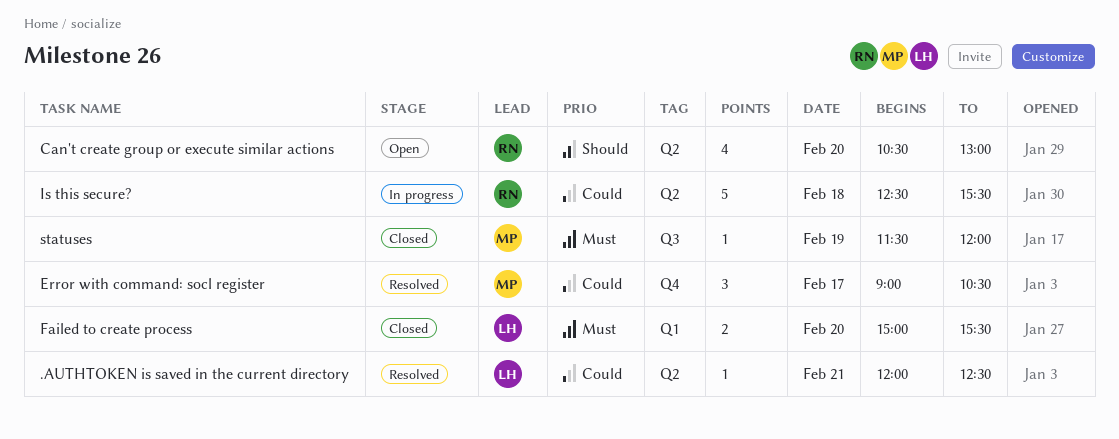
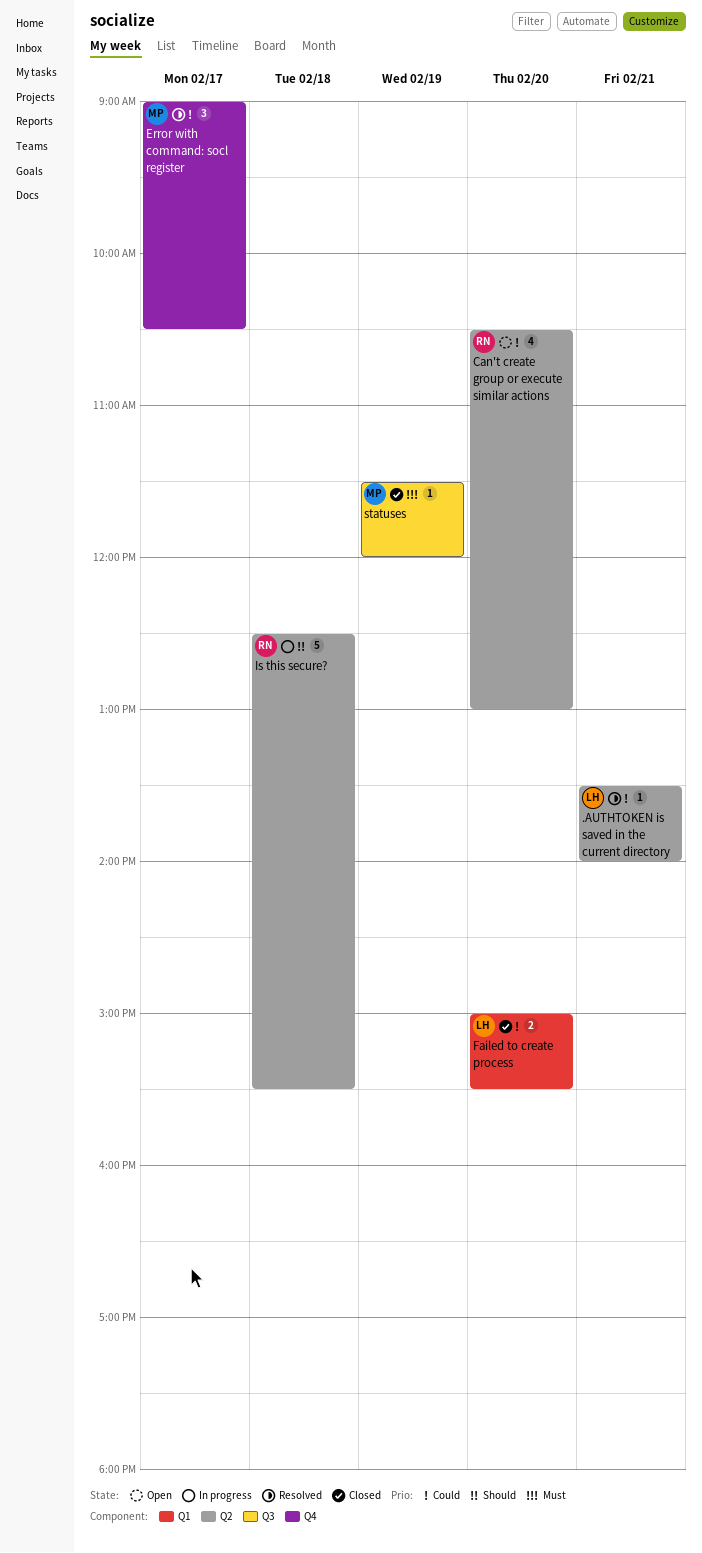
.AUTHTOKEN is saved in the current directory, begins: 12:00 -> 13:30
.AUTHTOKEN is saved in the current directory, ends: 12:30 -> 14:00
Can't create group or execute similar actions, priority: Should -> Could
Failed to create process, priority: Must -> Could
Is this secure?, priority: Could -> Should

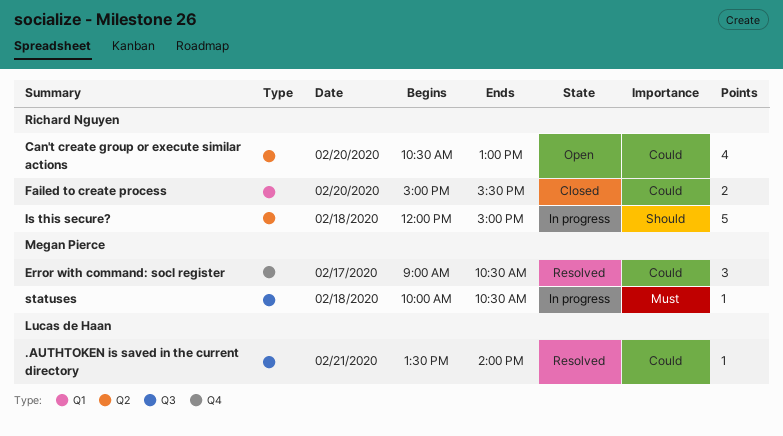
.AUTHTOKEN is saved in the current directory, label: Q2 -> Q3
Failed to create process, owner: Lucas de Haan -> Richard Nguyen
Is this secure?, begins: 12:30 -> 12:00
Is this secure?, ends: 15:30 -> 15:00
statuses, status: Closed -> In progress
statuses, day: Feb 19 -> Feb 18
statuses, begins: 11:30 -> 10:00
statuses, ends: 12:00 -> 10:30

